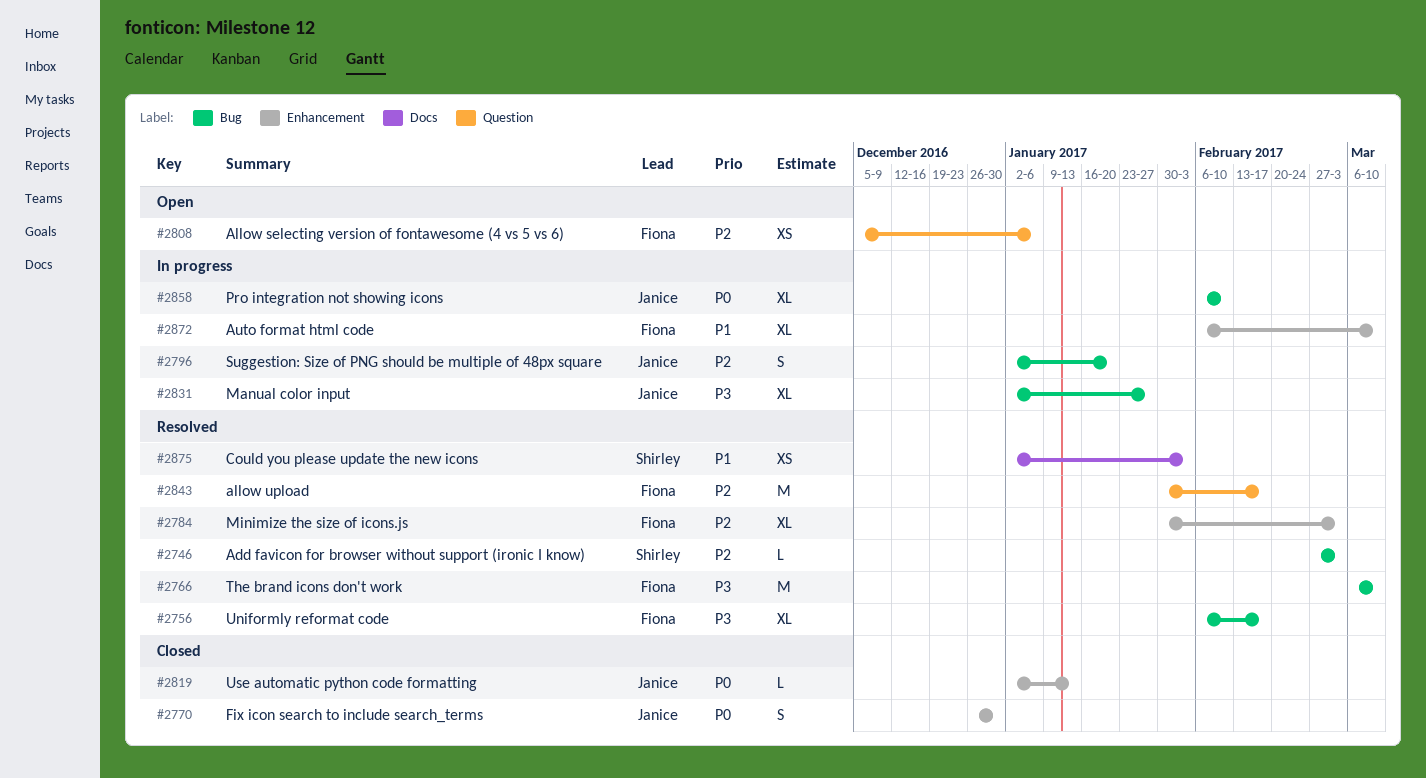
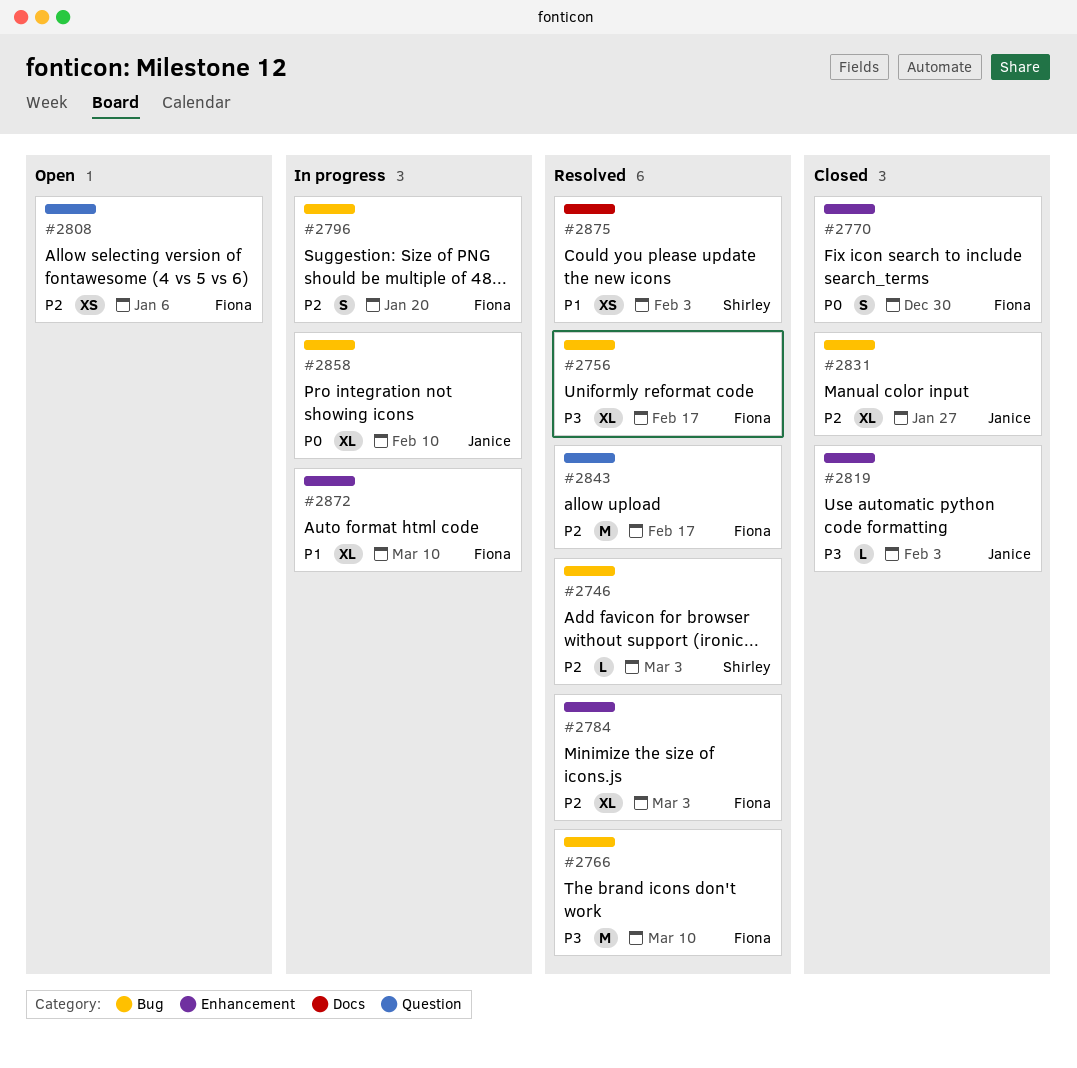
#2770, owner: Janice -> Fiona
#2796, owner: Janice -> Fiona
#2819, priority: P0 -> P3
#2819, due: Jan 13 -> Feb 3
#2831, status: In progress -> Closed
#2831, priority: P3 -> P2

